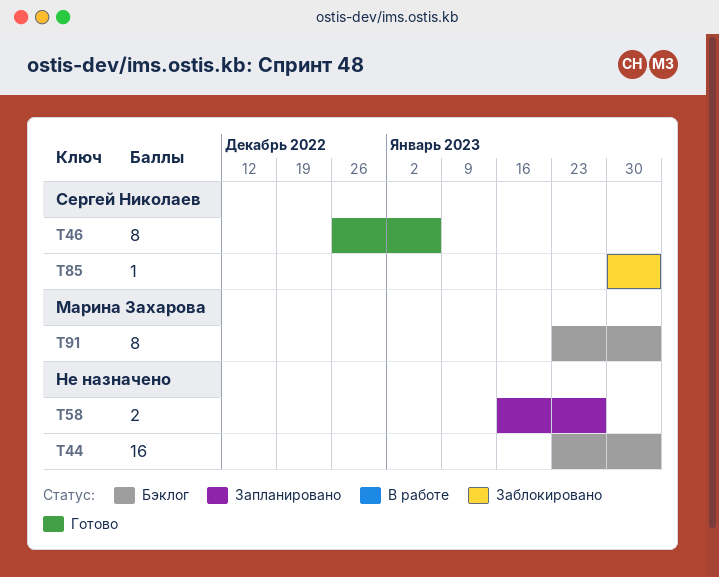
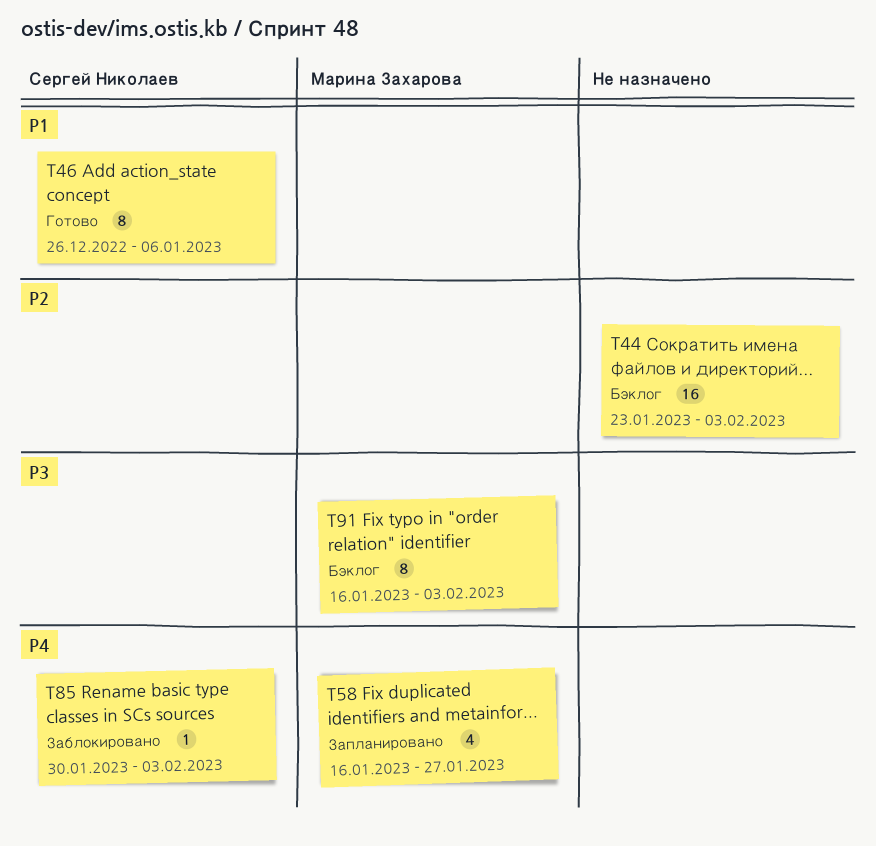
T58, owner: none -> Марина Захарова
T58, estimate: 2 -> 4
T91, start: Jan 23 -> Jan 16

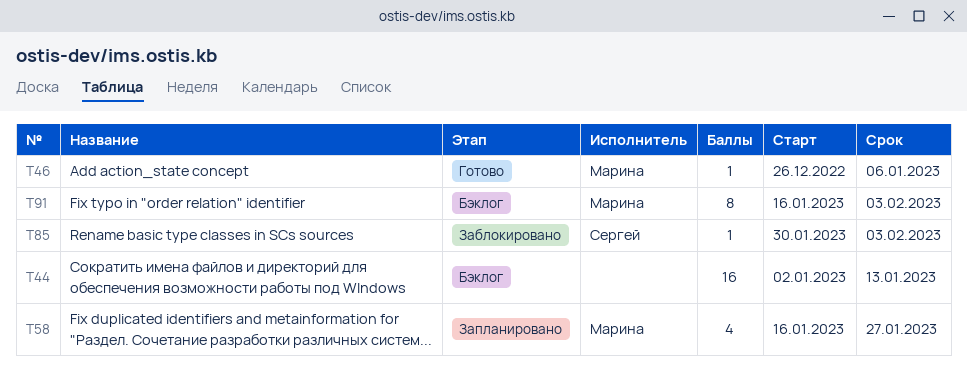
T44, start: Jan 23 -> Jan 2
T44, due: Feb 3 -> Jan 13
T46, owner: Сергей Николаев -> Марина Захарова
T46, estimate: 8 -> 1

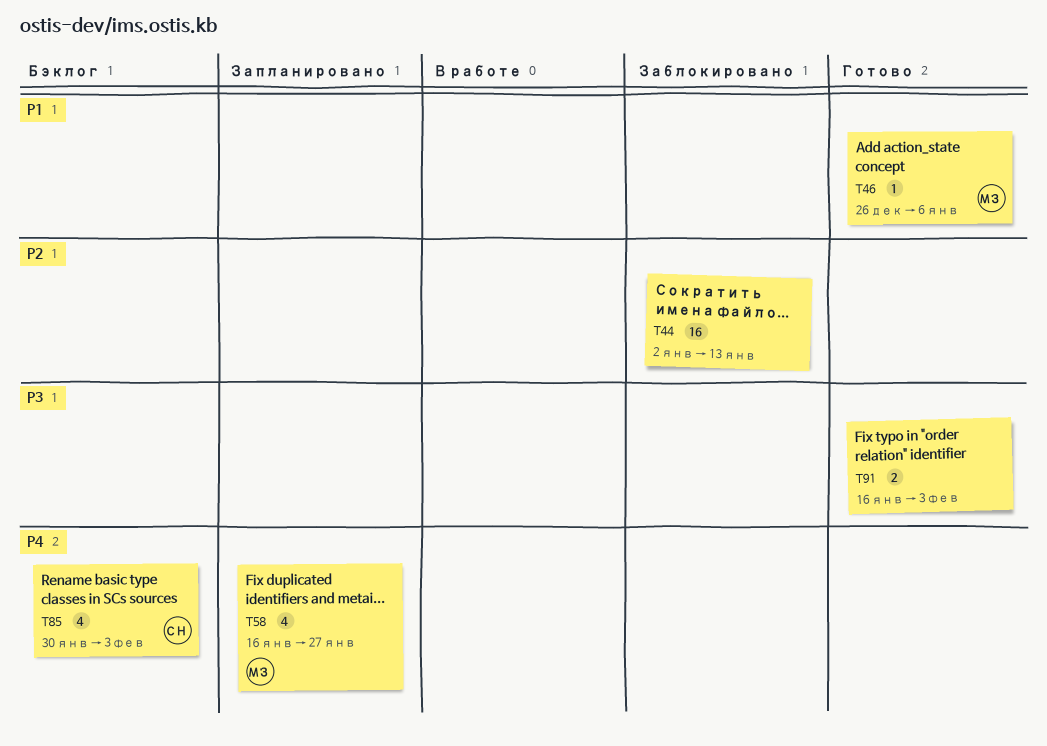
T44, status: Бэклог -> Заблокировано
T85, status: Заблокировано -> Бэклог
T85, estimate: 1 -> 4
T91, status: Бэклог -> Готово
T91, owner: Марина -> none
T91, estimate: 8 -> 2

